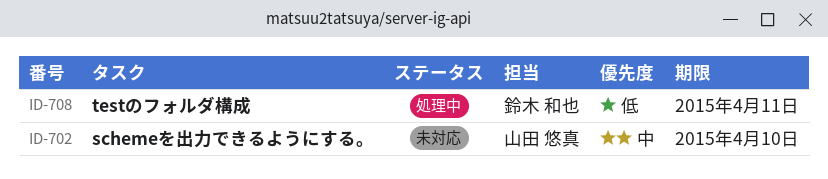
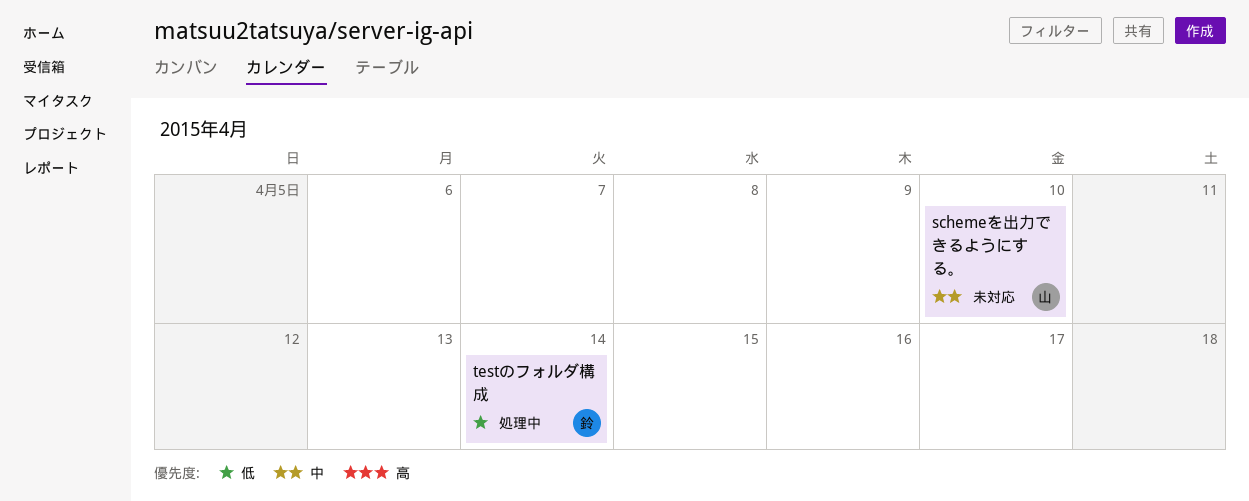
testのフォルダ構成, due: Apr 11 -> Apr 14

